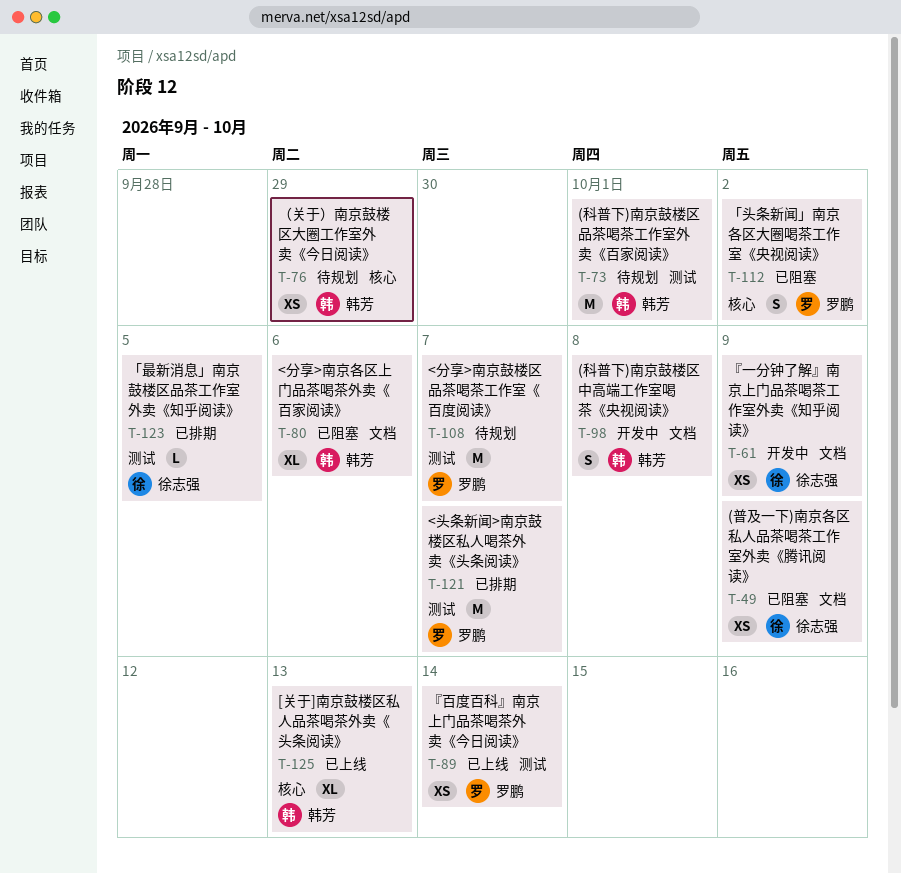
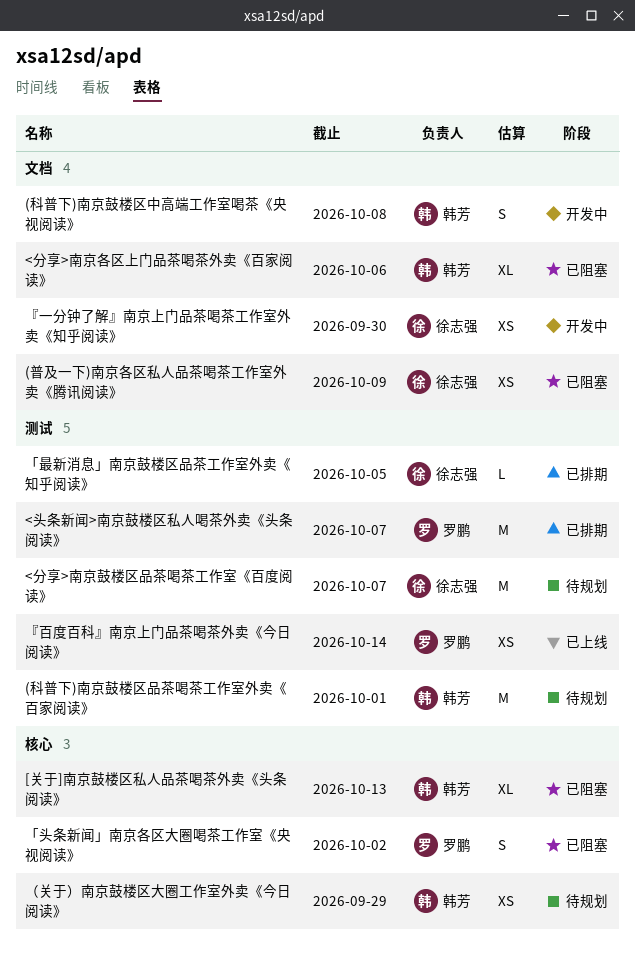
<分享>南京鼓楼区品茶喝茶工作室《百度阅读》, owner: 罗鹏 -> 徐志强
[关于]南京鼓楼区私人品茶喝茶外卖《头条阅读》, status: 已上线 -> 已阻塞
『一分钟了解』南京上门品茶喝茶工作室外卖《知乎阅读》, due: Oct 9 -> Sep 30

